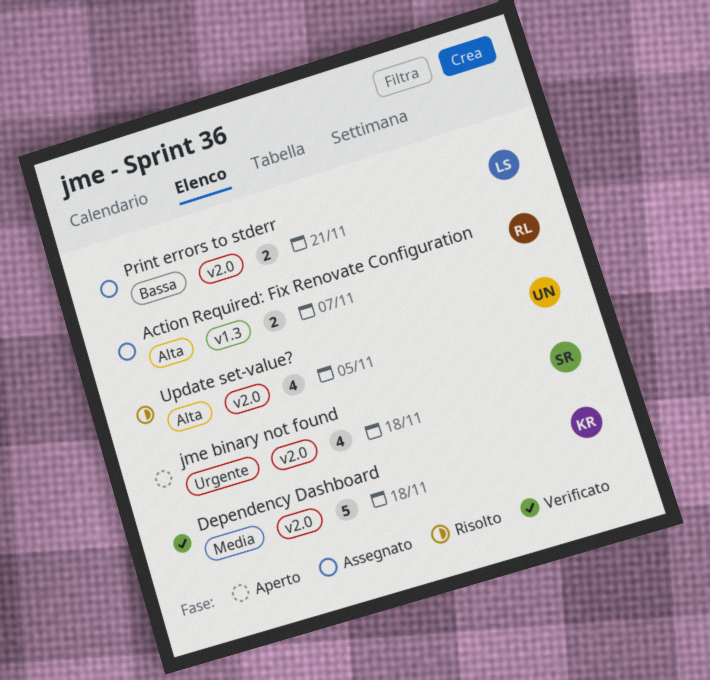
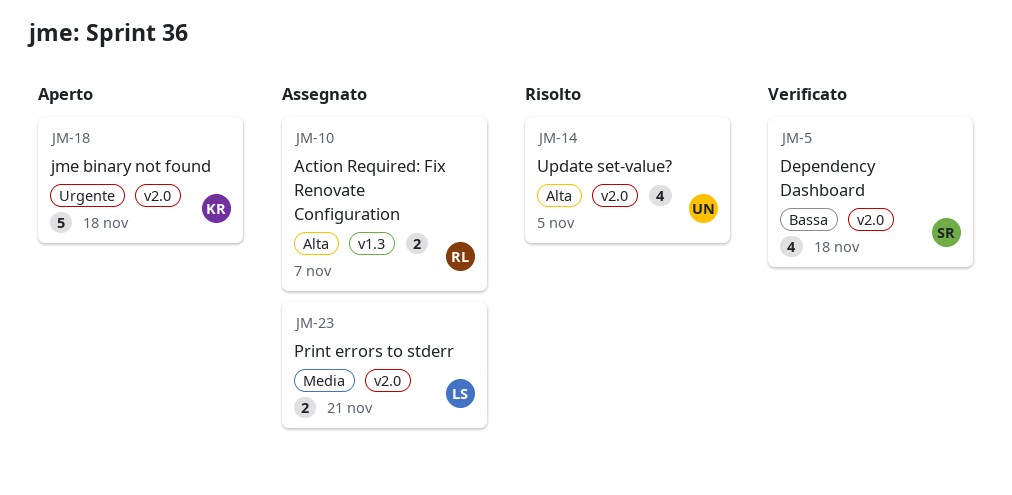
Dependency Dashboard, owner: KR -> SR
Dependency Dashboard, priority: Media -> Bassa
Dependency Dashboard, estimate: 5 -> 4
jme binary not found, owner: SR -> KR
jme binary not found, estimate: 4 -> 5
Print errors to stderr, priority: Bassa -> Media

